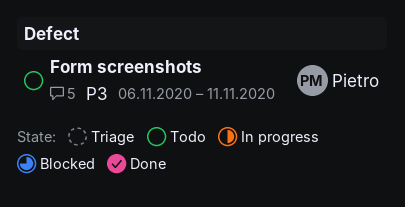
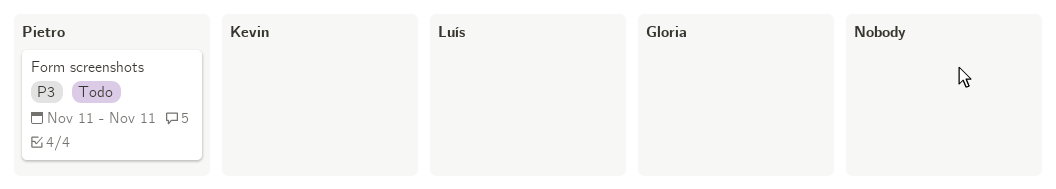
Form screenshots, start: Nov 6 -> Nov 11

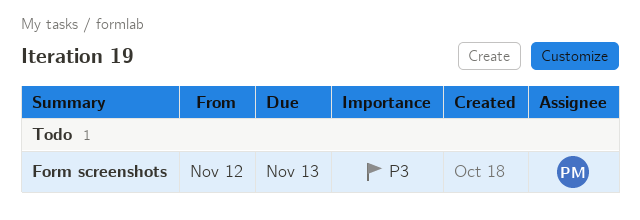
Form screenshots, start: Nov 11 -> Nov 12
Form screenshots, due: Nov 11 -> Nov 13

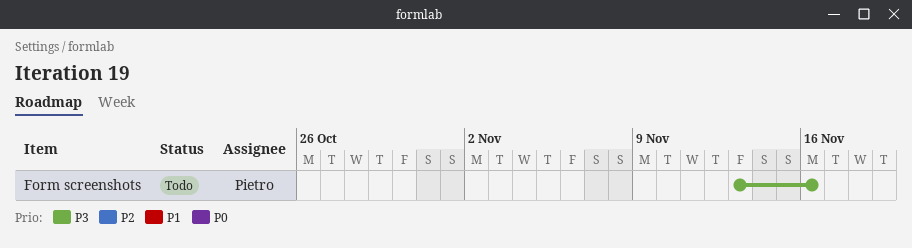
Form screenshots, start: Nov 12 -> Nov 13
Form screenshots, due: Nov 13 -> Nov 16

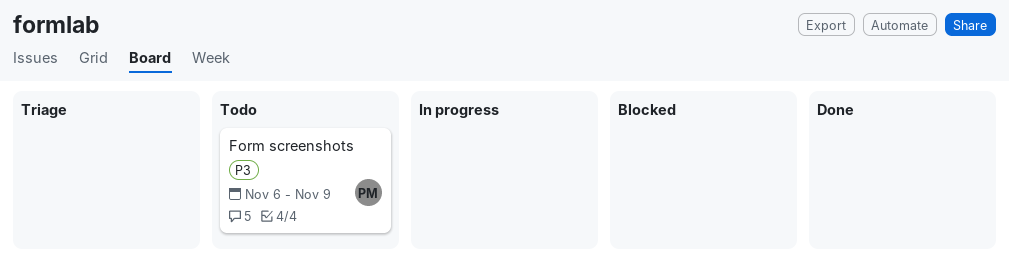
Form screenshots, start: Nov 13 -> Nov 6
Form screenshots, due: Nov 16 -> Nov 9

